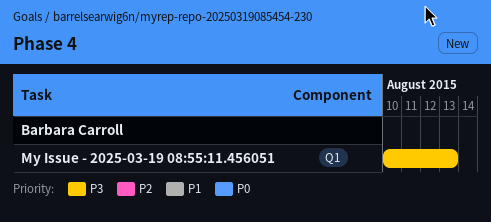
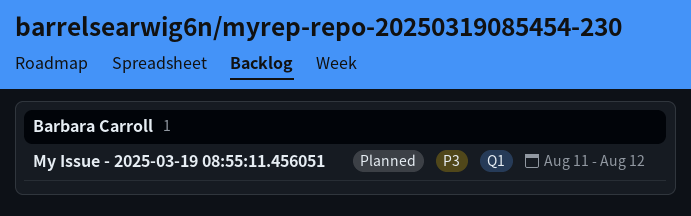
My Issue - 2025-03-19 08:55:11.456051, start: Aug 10 -> Aug 11
My Issue - 2025-03-19 08:55:11.456051, due: Aug 13 -> Aug 12

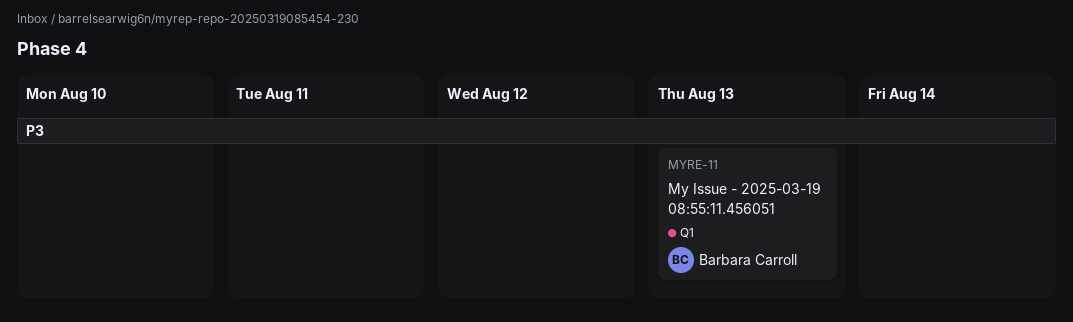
My Issue - 2025-03-19 08:55:11.456051, due: Aug 12 -> Aug 13

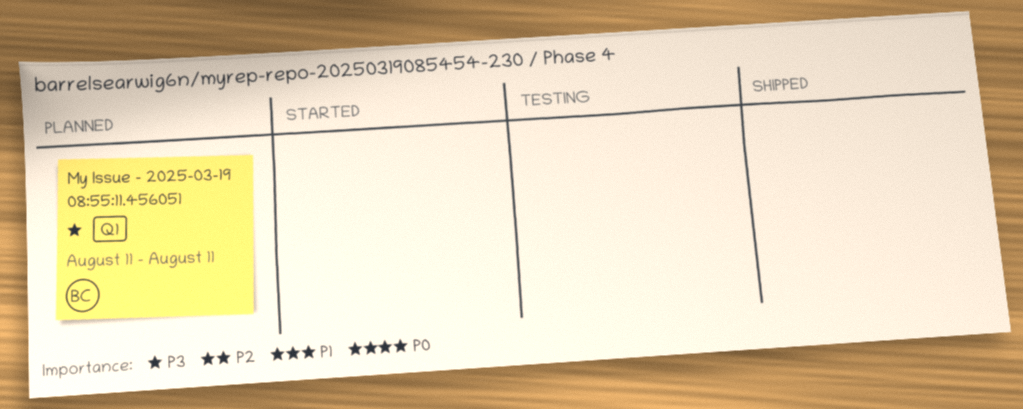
My Issue - 2025-03-19 08:55:11.456051, due: Aug 13 -> Aug 11

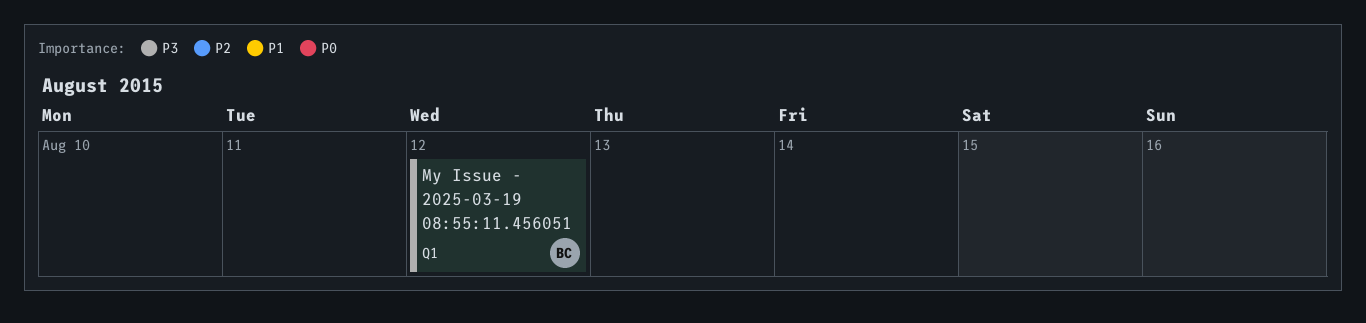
My Issue - 2025-03-19 08:55:11.456051, due: Aug 11 -> Aug 12

